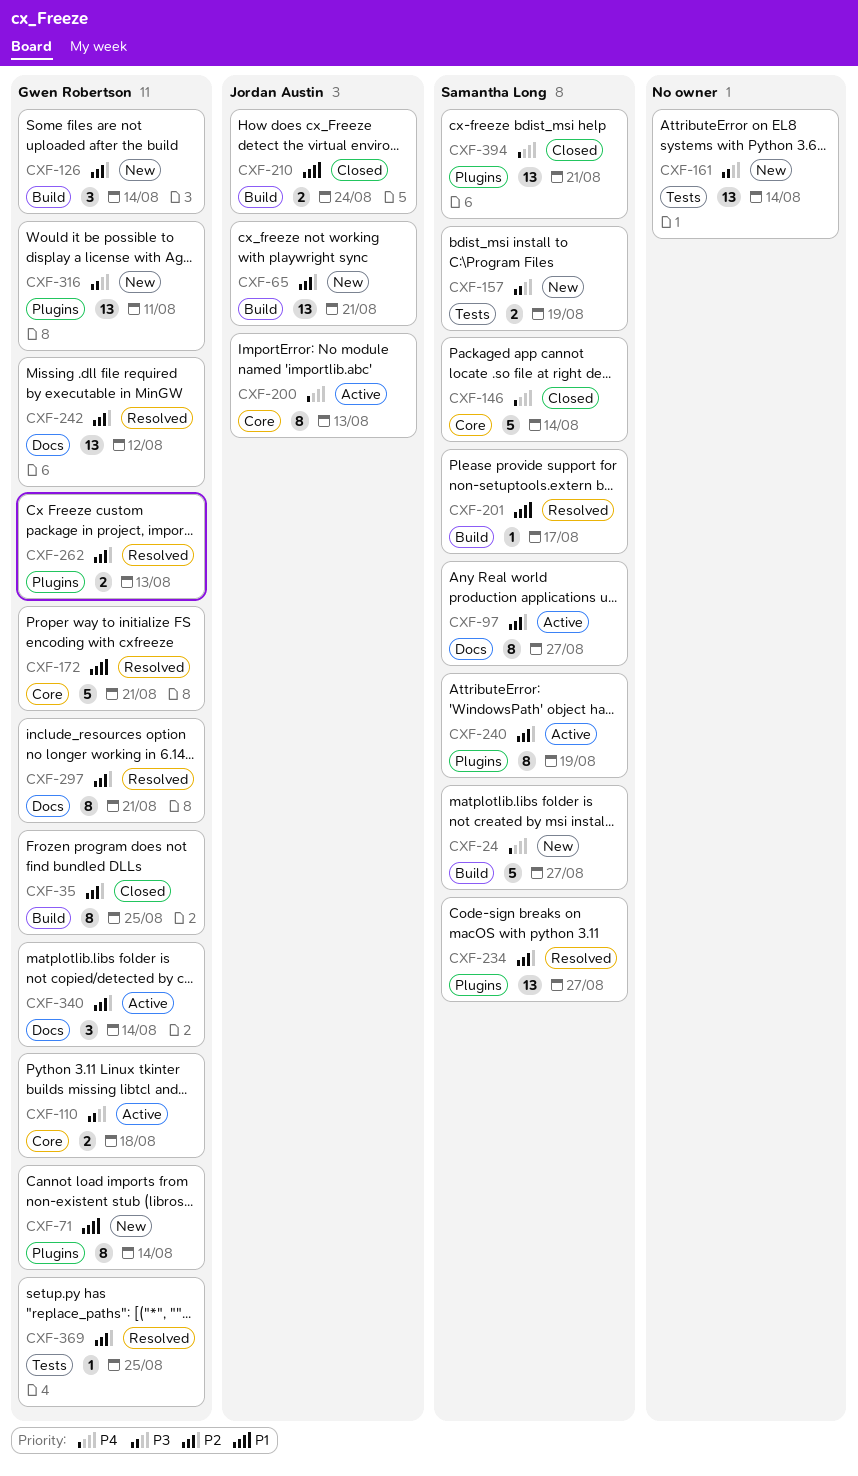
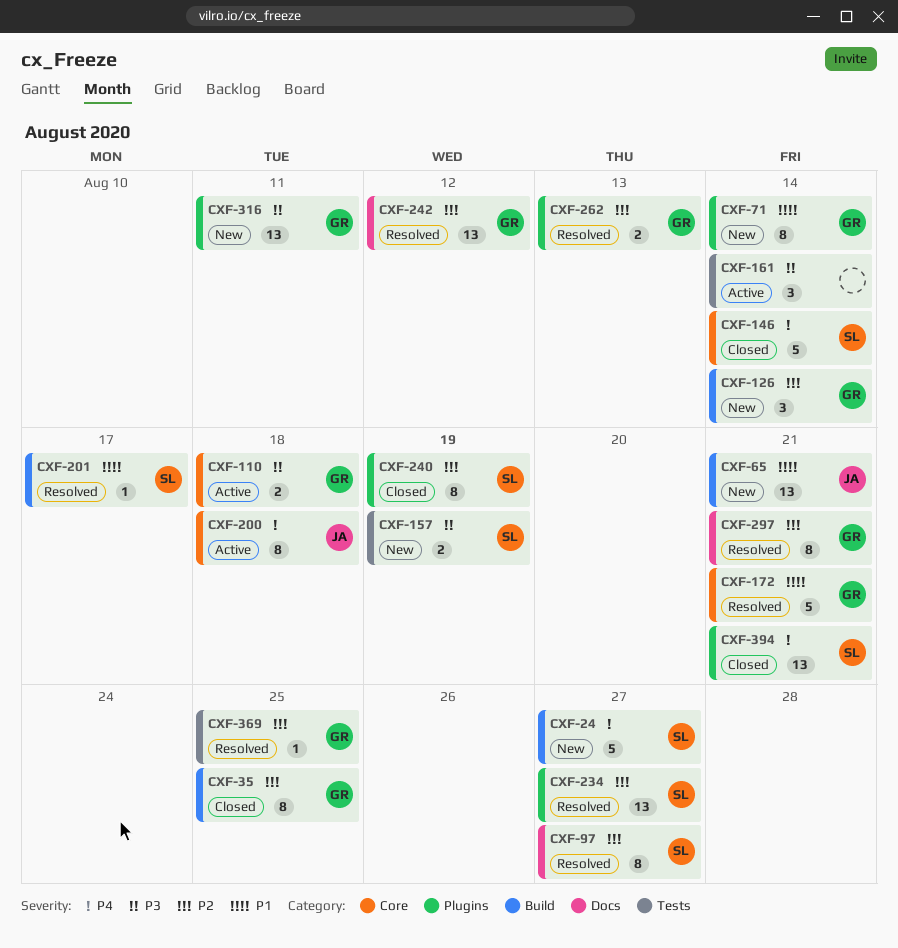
CXF-65, priority: P2 -> P1
CXF-97, status: Active -> Resolved
CXF-161, status: New -> Active
CXF-161, estimate: 13 -> 3
CXF-200, due: Aug 13 -> Aug 18
CXF-210: present -> none
CXF-240, status: Active -> Closed
CXF-340: present -> none

